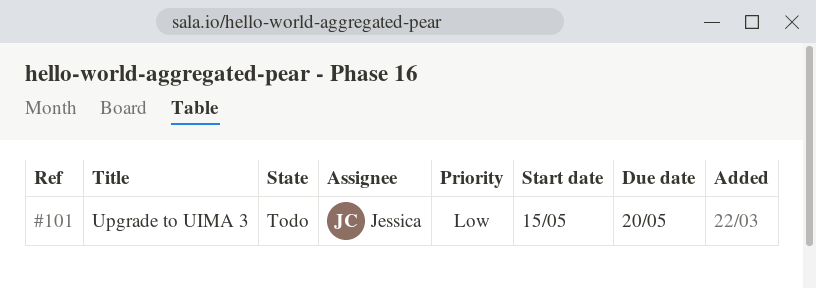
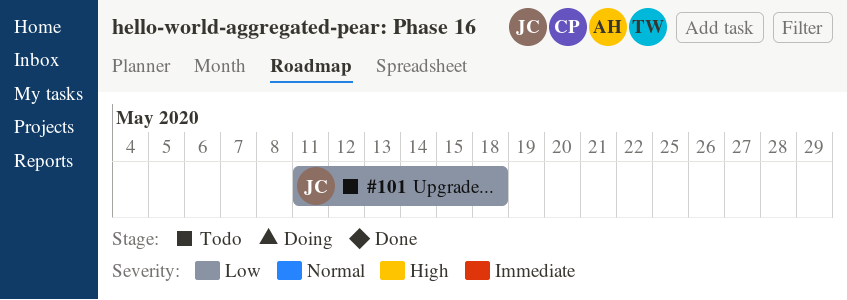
#101, start: May 15 -> May 11
#101, due: May 20 -> May 18

